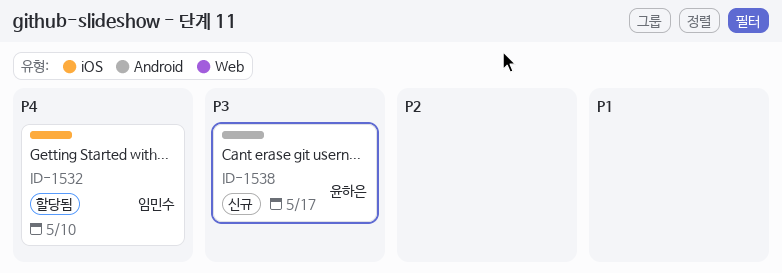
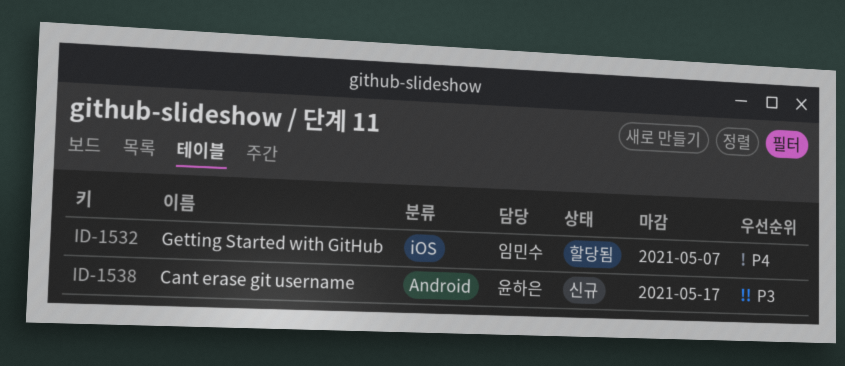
ID-1532, due: May 10 -> May 7

